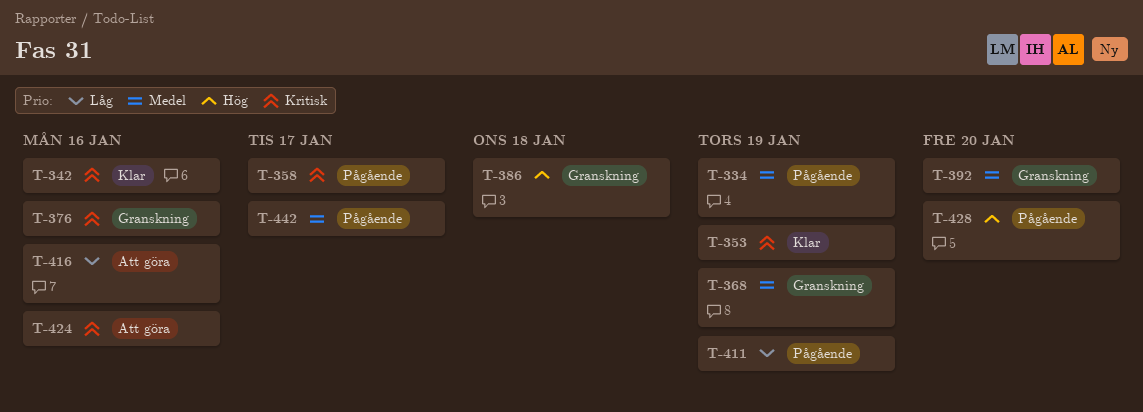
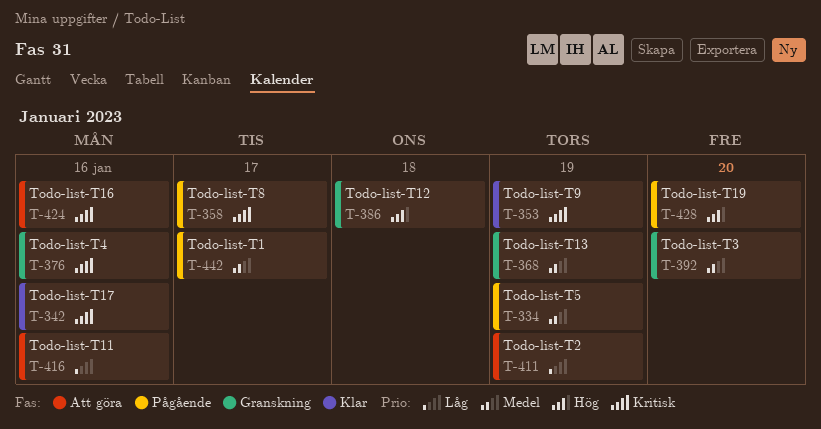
T-411, status: Pågående -> Att göra

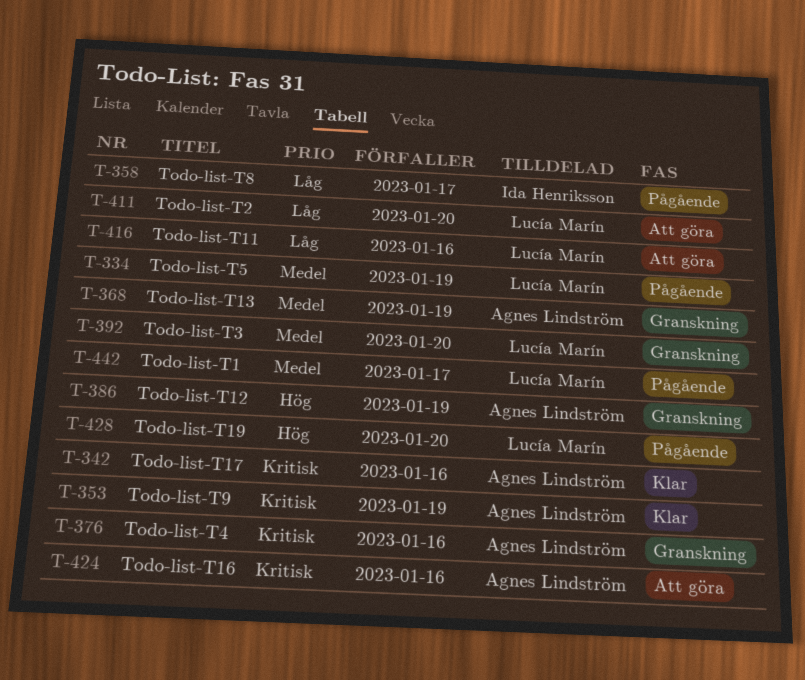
T-358, priority: Kritisk -> Låg
T-386, due: Jan 18 -> Jan 19
T-411, due: Jan 19 -> Jan 20

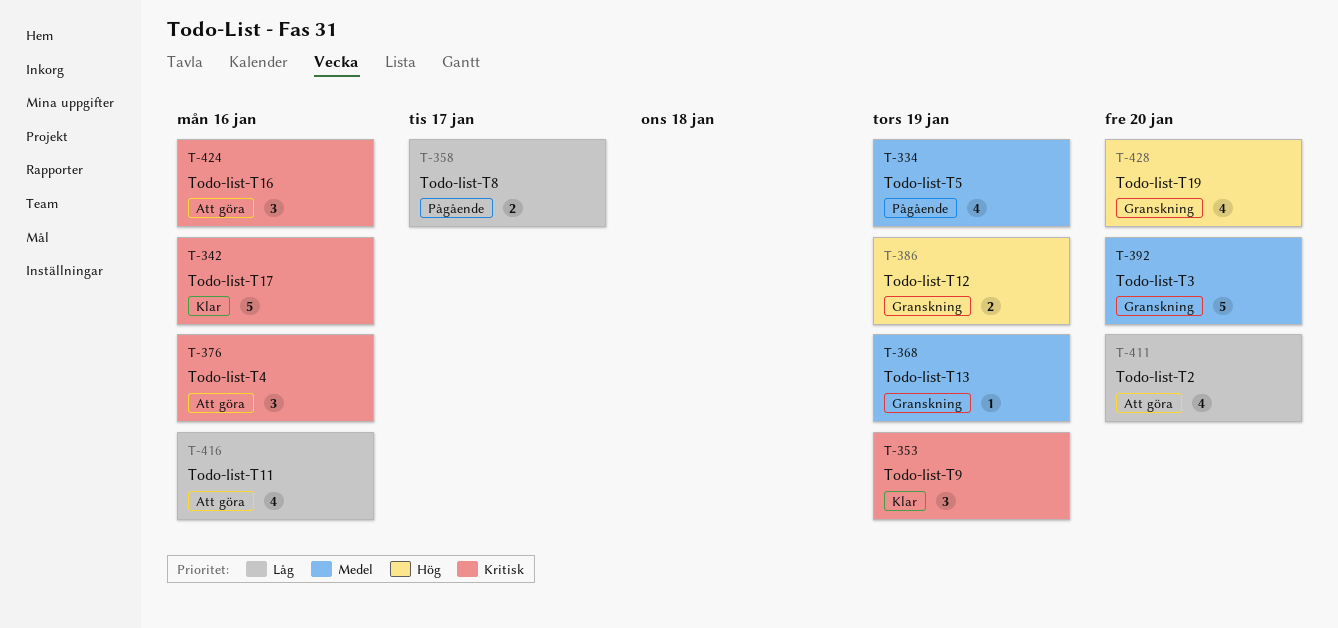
T-376, status: Granskning -> Att göra
T-428, status: Pågående -> Granskning
T-442: present -> none

